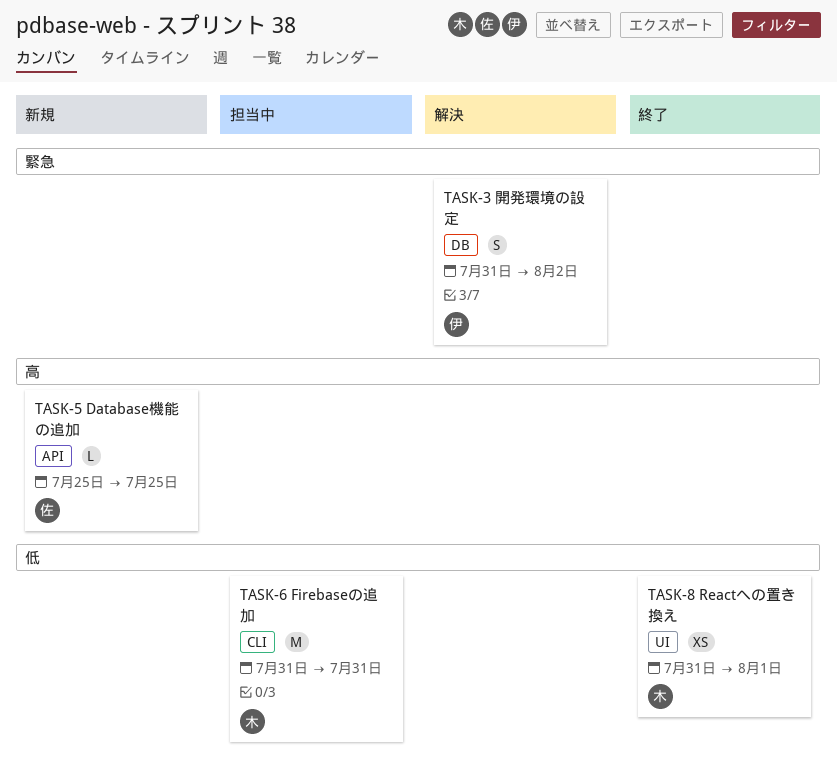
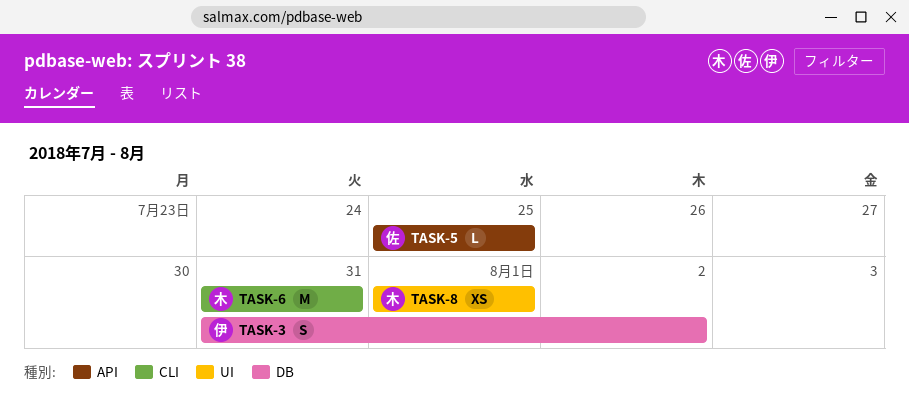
TASK-8, start: Jul 31 -> Aug 1

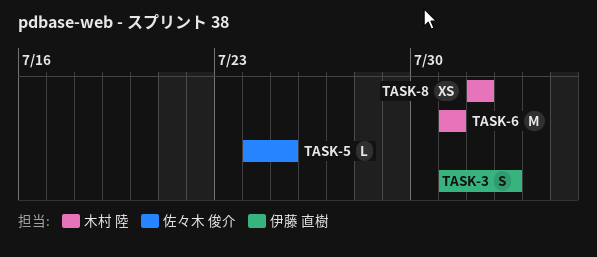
TASK-5, start: Jul 25 -> Jul 24

